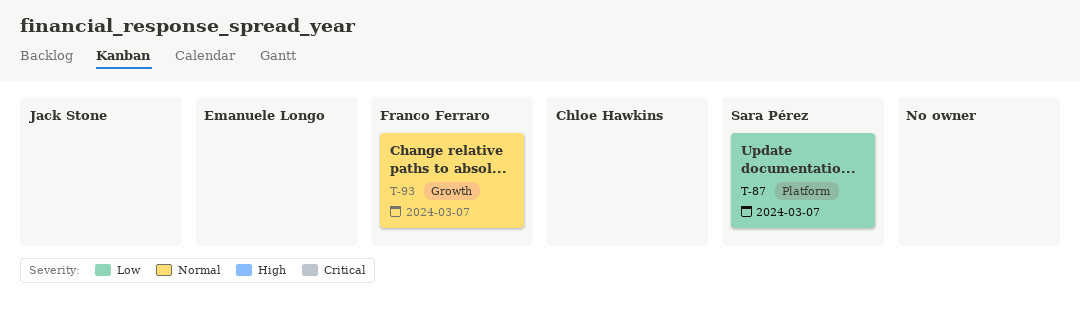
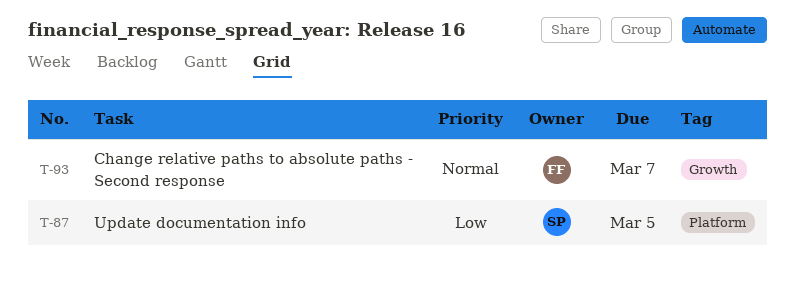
T-87, due: Mar 7 -> Mar 5

